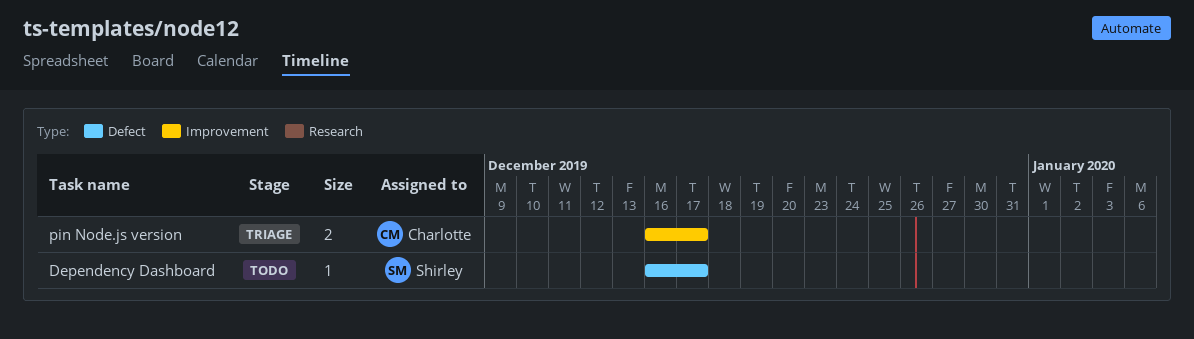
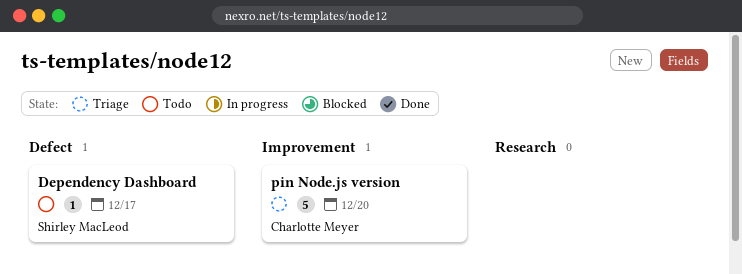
pin Node.js version, estimate: 2 -> 5
pin Node.js version, due: Dec 17 -> Dec 20

